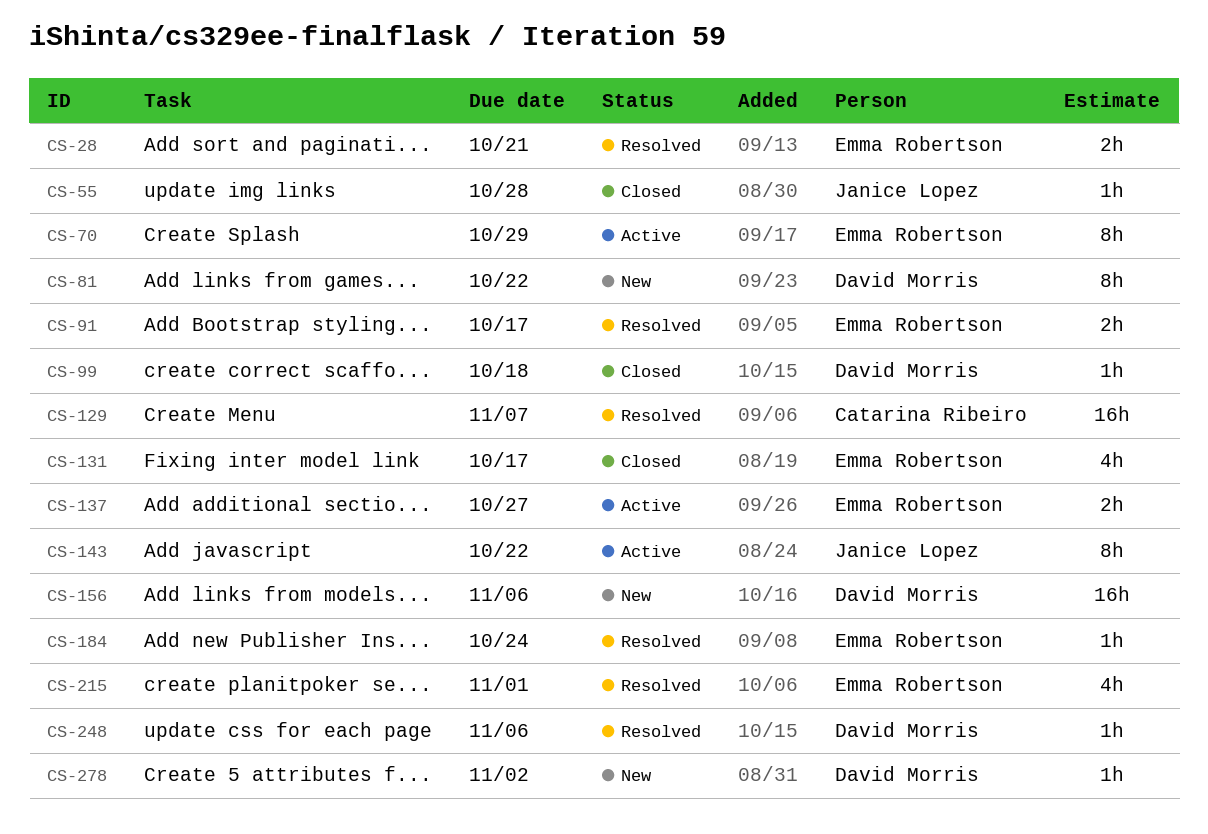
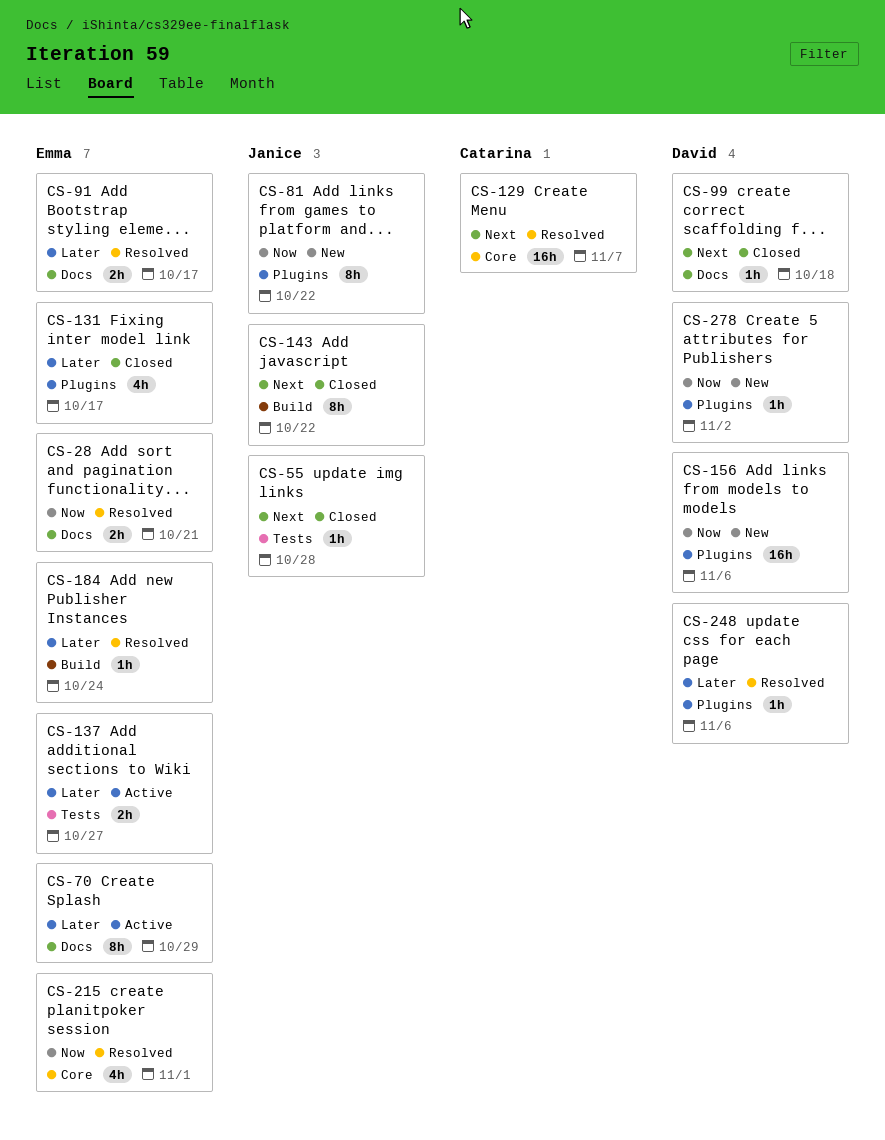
CS-81, owner: David Morris -> Janice Lopez
CS-143, status: Active -> Closed

